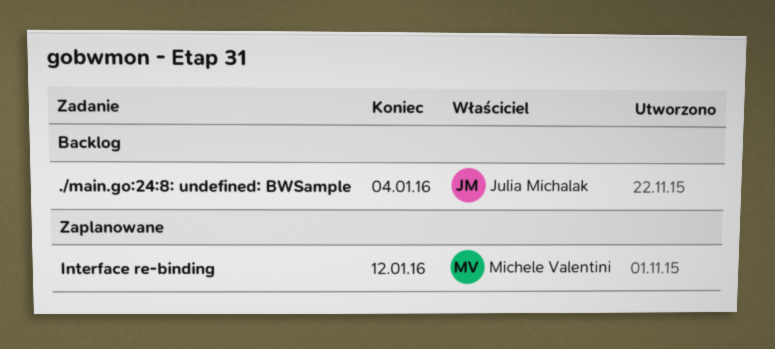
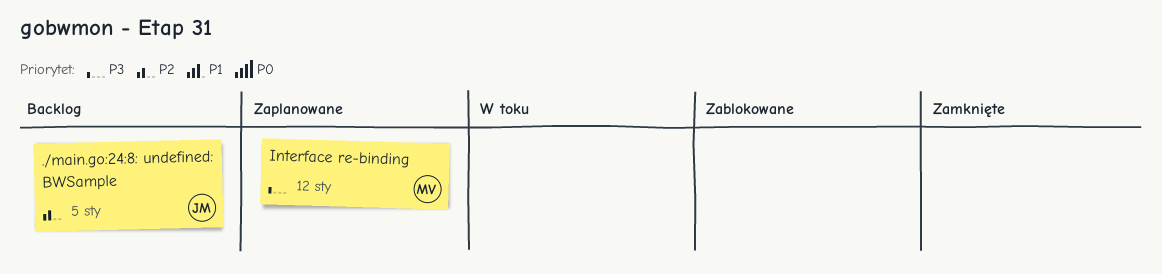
./main.go:24:8: undefined: BWSample, due: Jan 4 -> Jan 5

